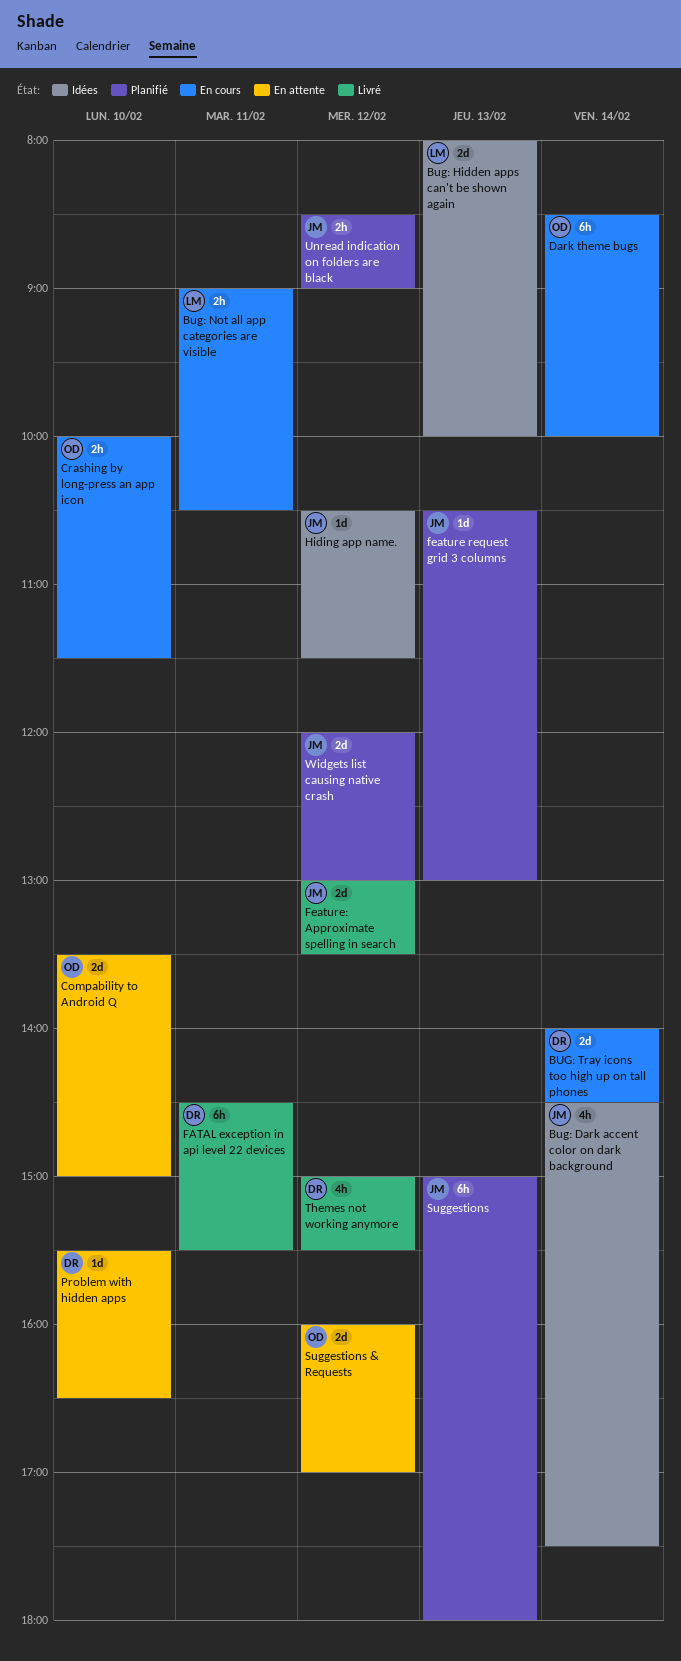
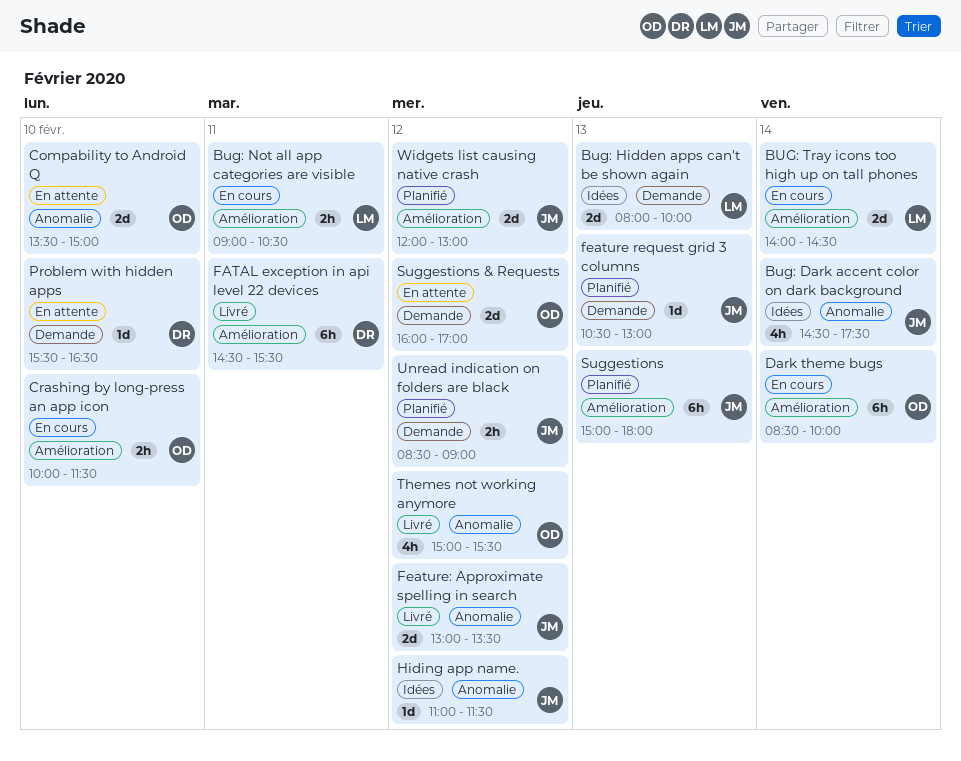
BUG: Tray icons too high up on tall phones, owner: DR -> LM
Hiding app name., begins: 10:30 -> 11:00
Themes not working anymore, owner: DR -> OD

